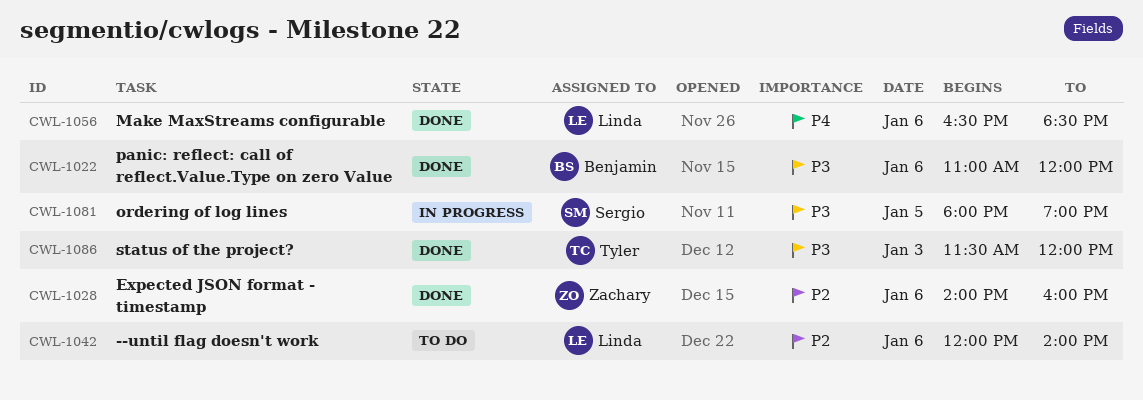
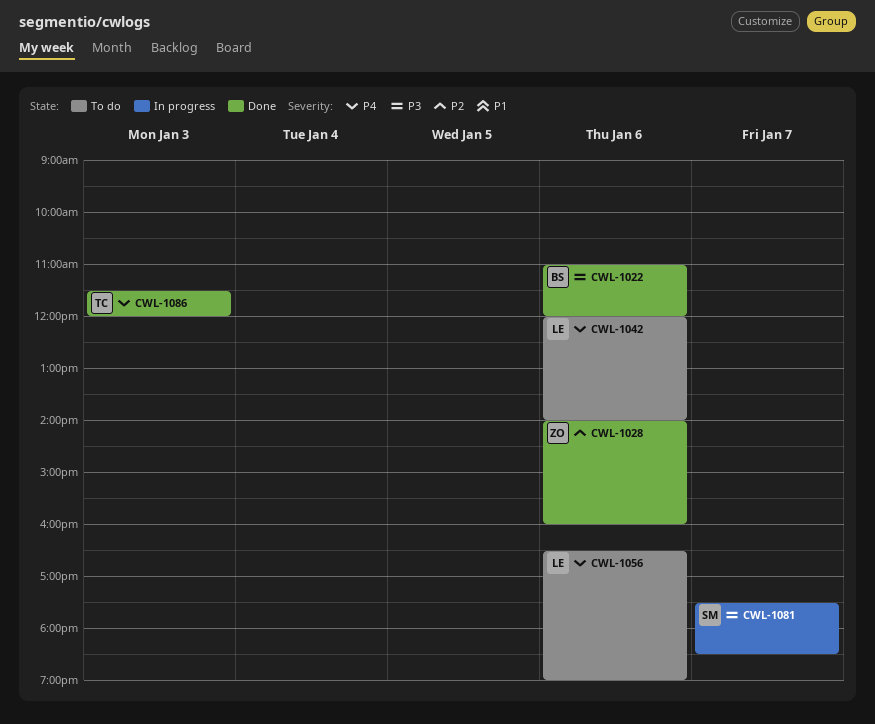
CWL-1042, priority: P2 -> P4
CWL-1056, status: Done -> To do
CWL-1056, ends: 18:30 -> 19:00
CWL-1081, day: Jan 5 -> Jan 7
CWL-1081, begins: 18:00 -> 17:30
CWL-1081, ends: 19:00 -> 18:30
CWL-1086, priority: P3 -> P4

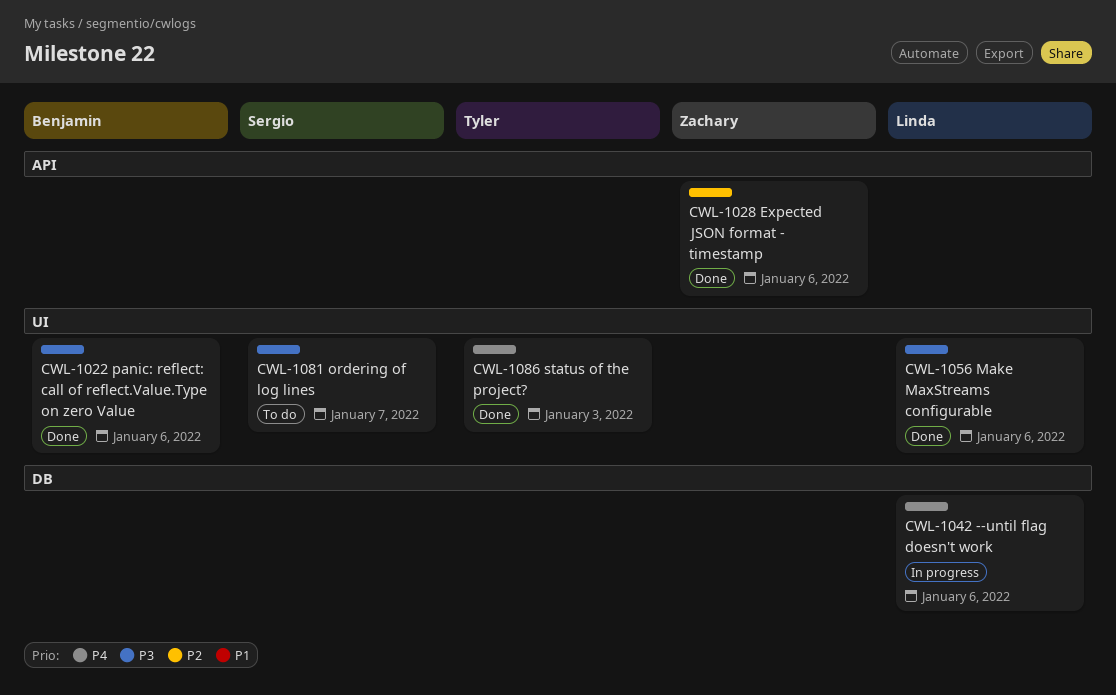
CWL-1042, status: To do -> In progress
CWL-1056, status: To do -> Done
CWL-1056, priority: P4 -> P3
CWL-1081, status: In progress -> To do

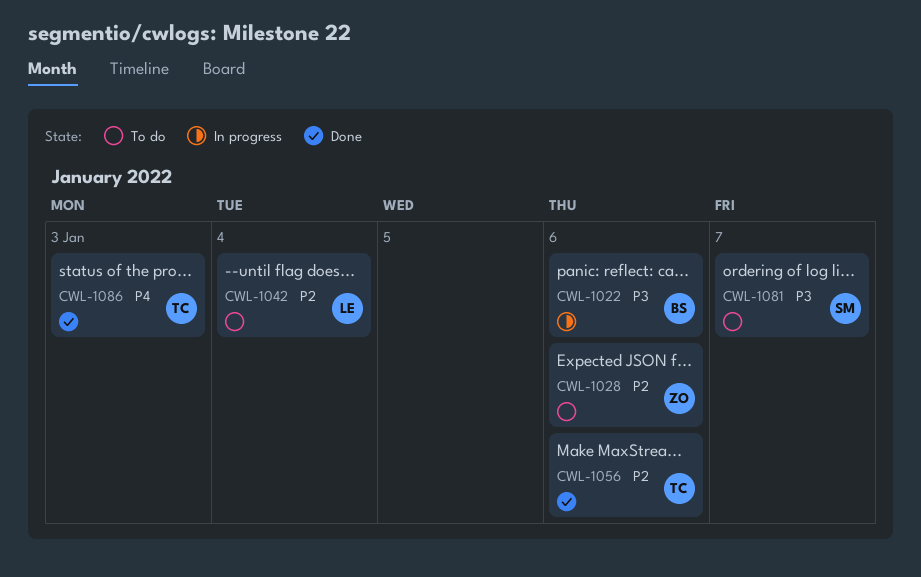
CWL-1022, status: Done -> In progress
CWL-1028, status: Done -> To do
CWL-1042, status: In progress -> To do
CWL-1042, priority: P4 -> P2
CWL-1042, day: Jan 6 -> Jan 4
CWL-1056, owner: Linda -> Tyler
CWL-1056, priority: P3 -> P2

